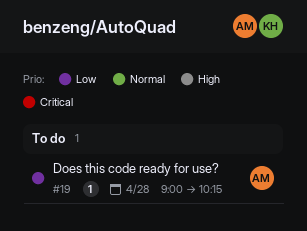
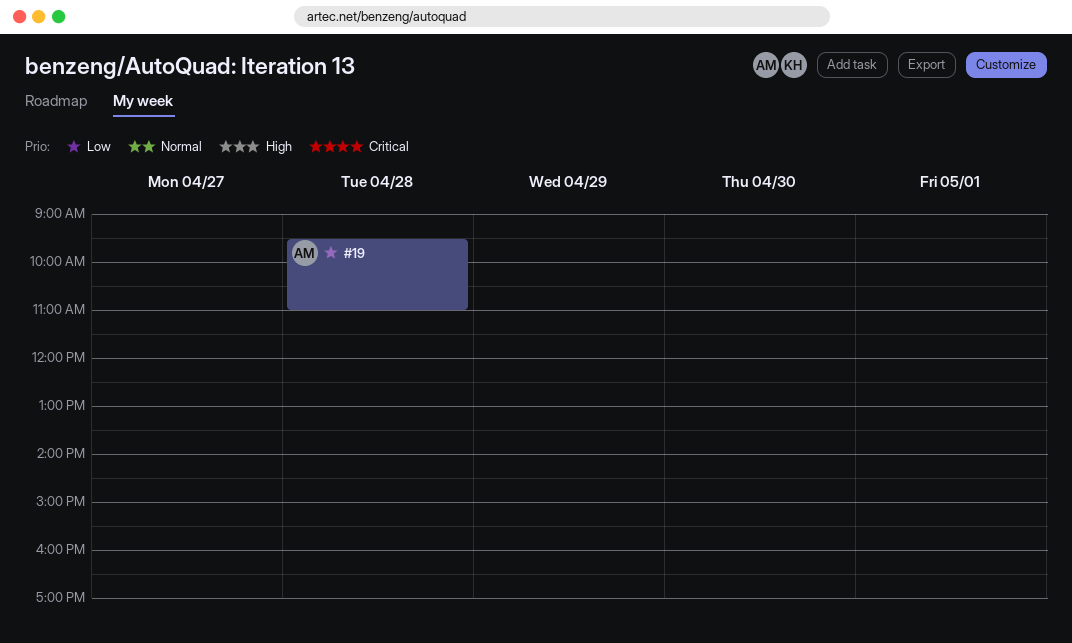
#19, begins: 09:00 -> 09:30
#19, ends: 10:15 -> 11:00

